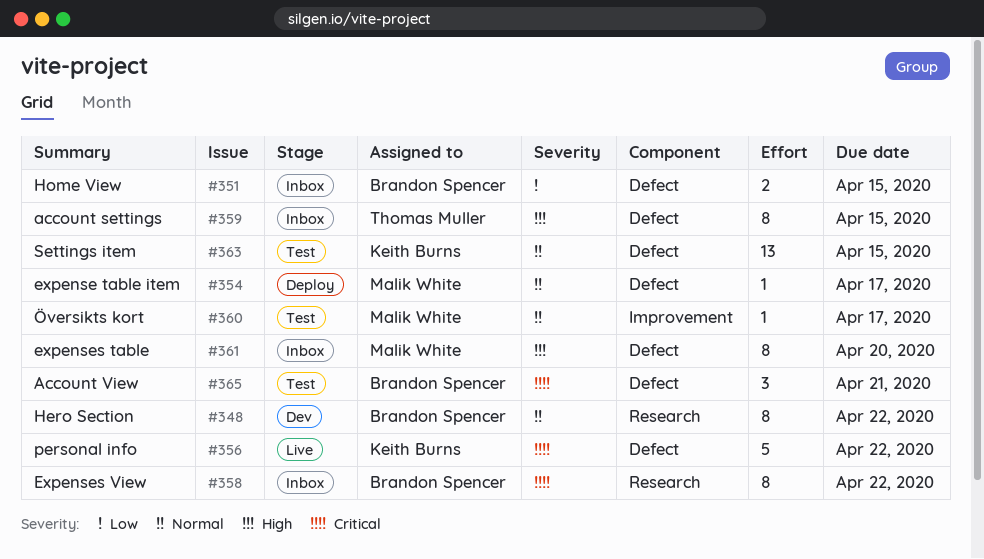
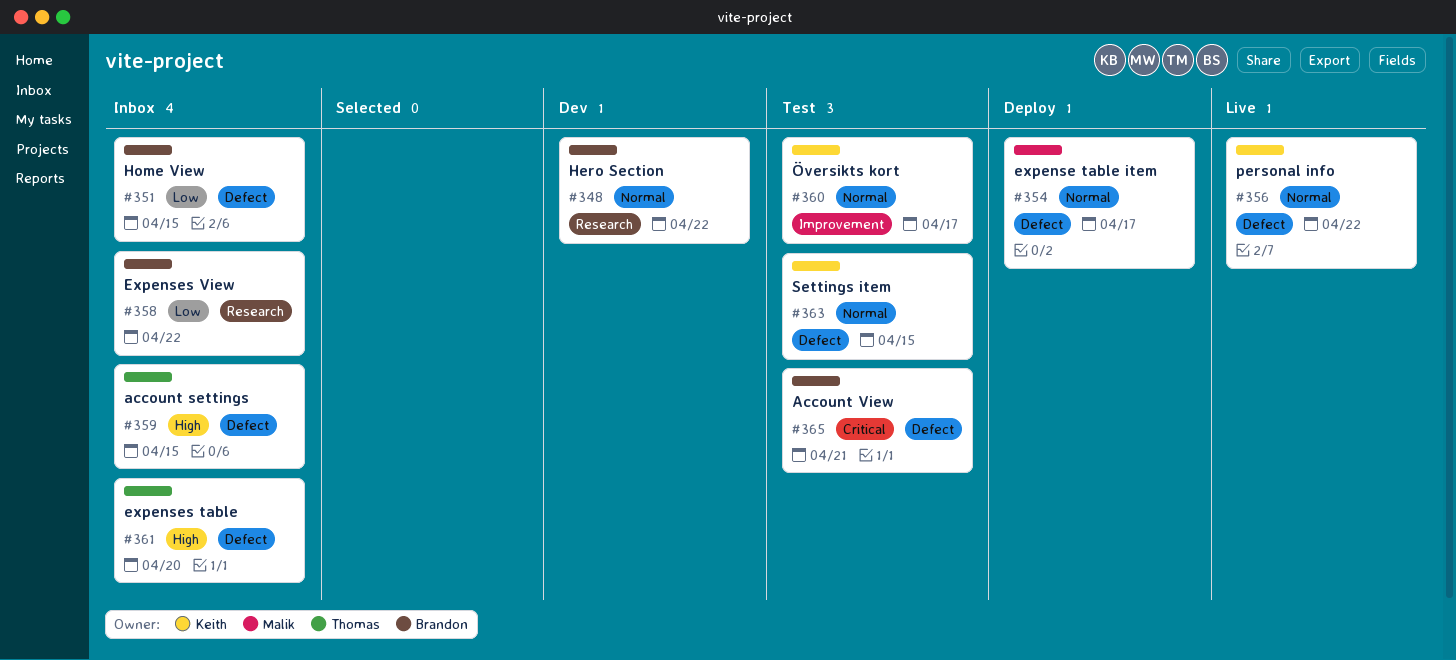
#356, priority: Critical -> Normal
#358, priority: Critical -> Low
#360, owner: Malik White -> Keith Burns
#361, owner: Malik White -> Thomas Muller

